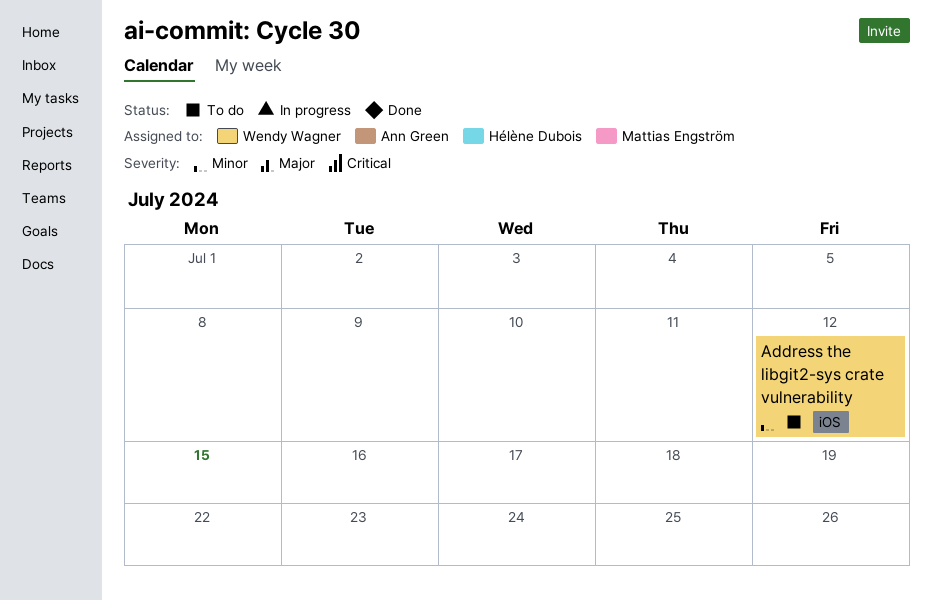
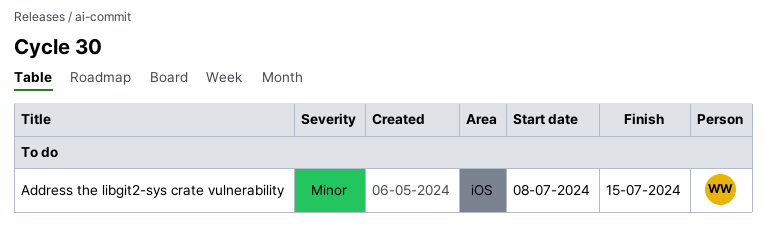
Address the libgit2-sys crate vulnerability, due: Jul 12 -> Jul 15

